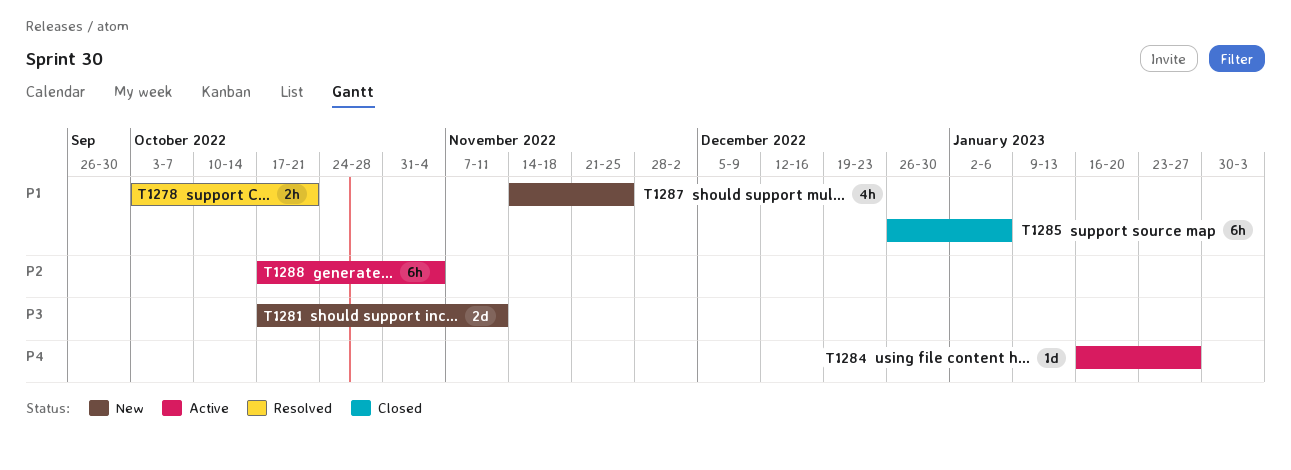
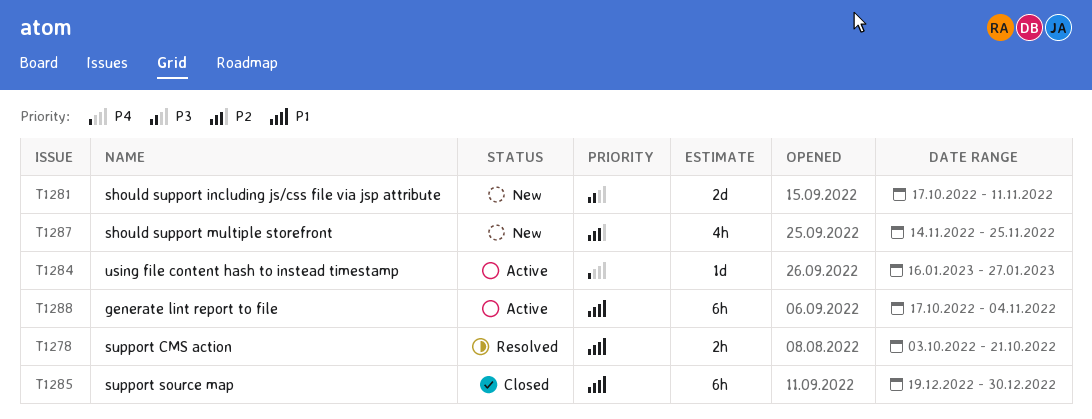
T1285, start: Dec 26 -> Dec 19
T1285, due: Jan 6 -> Dec 30
T1287, priority: P1 -> P2
T1288, priority: P2 -> P1

